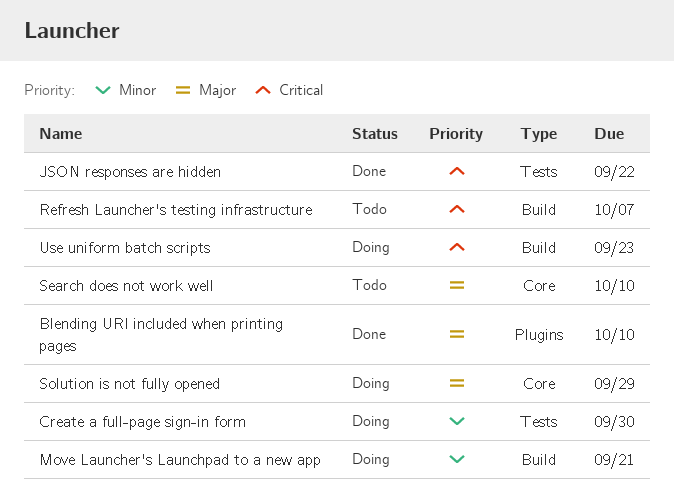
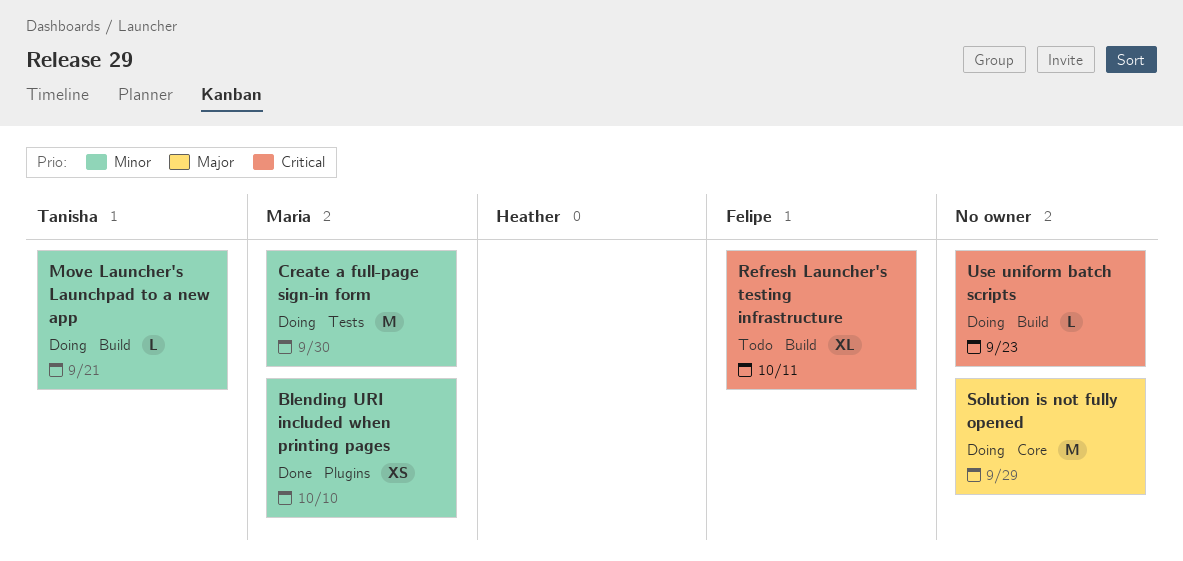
Blending URI included when printing pages, priority: Major -> Minor
JSON responses are hidden: present -> none
Refresh Launcher's testing infrastructure, due: Oct 7 -> Oct 11
Search does not work well: present -> none

